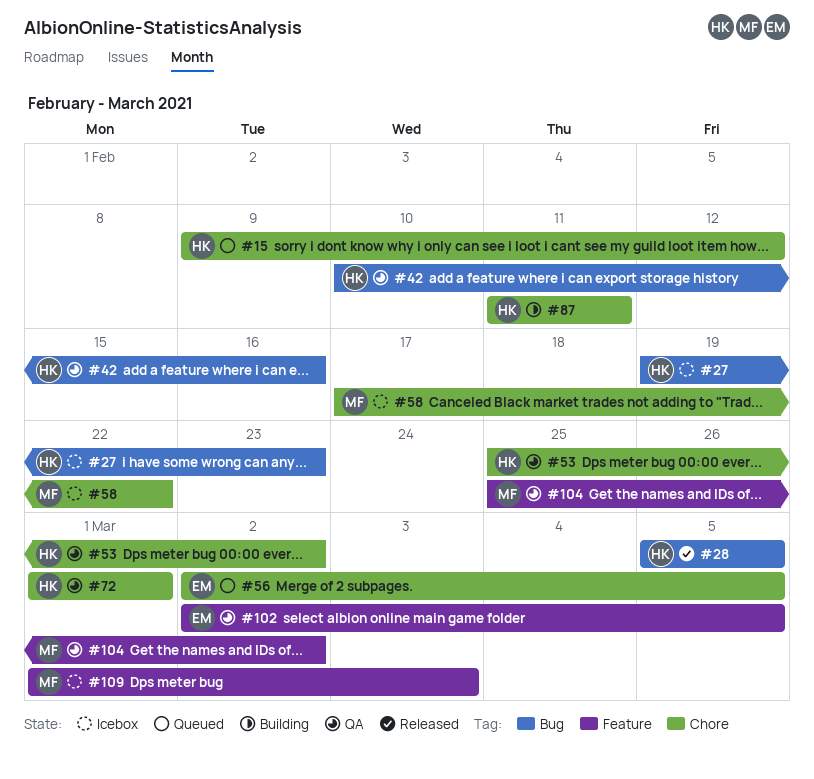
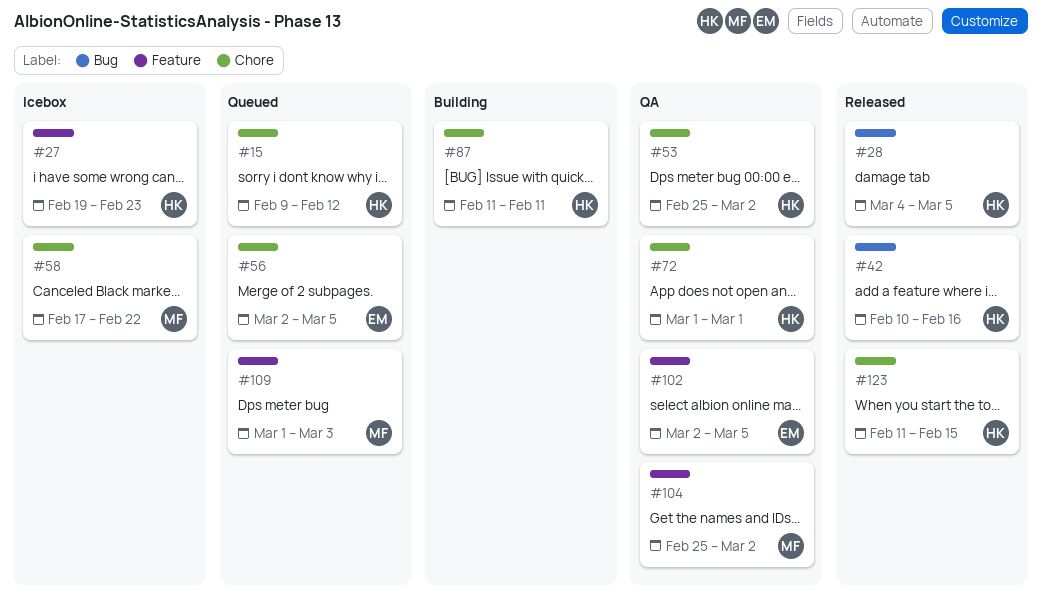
#27, label: Bug -> Feature
#28, start: Mar 5 -> Mar 4
#42, status: QA -> Released
#109, status: Icebox -> Queued
#123: none -> present

